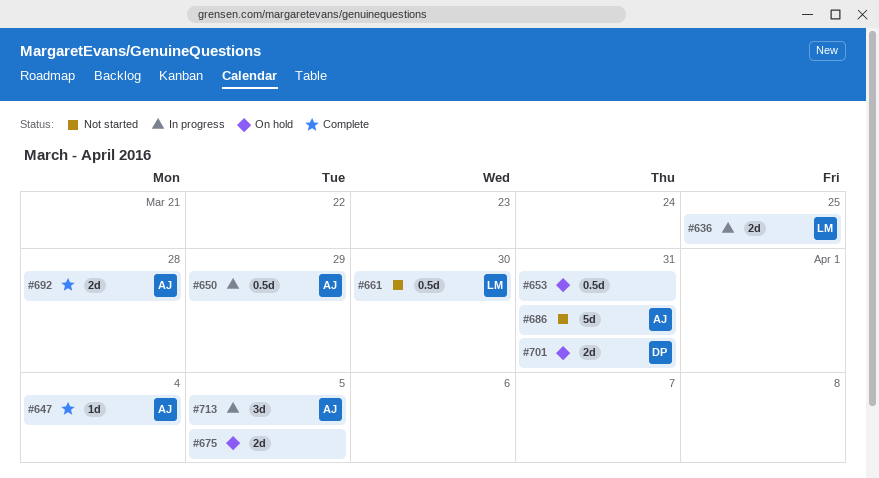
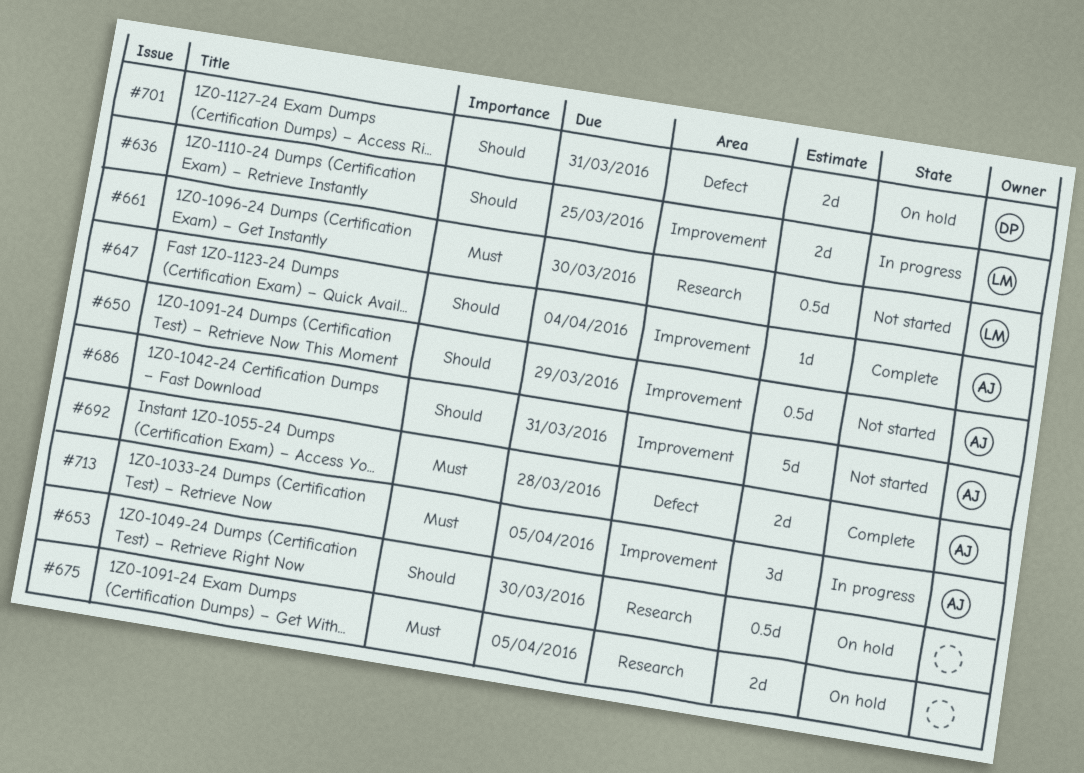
#650, status: In progress -> Not started
#653, due: Mar 31 -> Mar 30

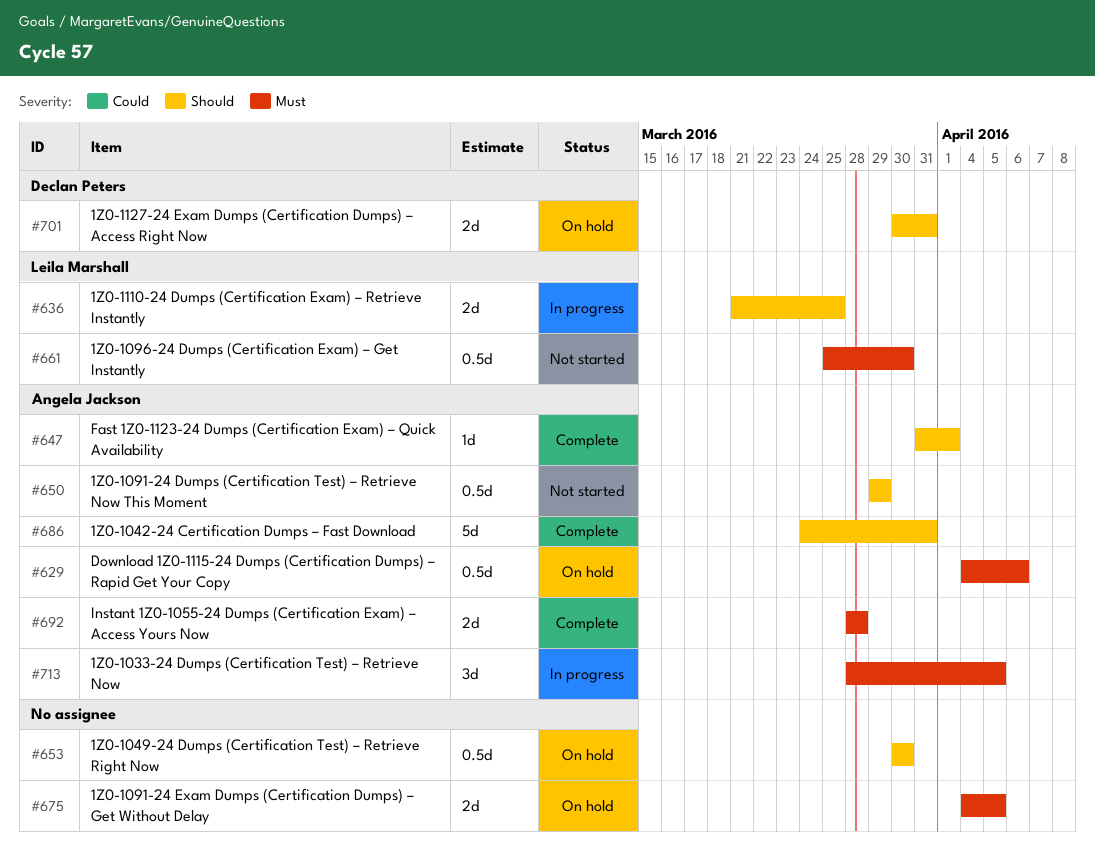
#629: none -> present
#647, due: Apr 4 -> Apr 1
#686, status: Not started -> Complete

